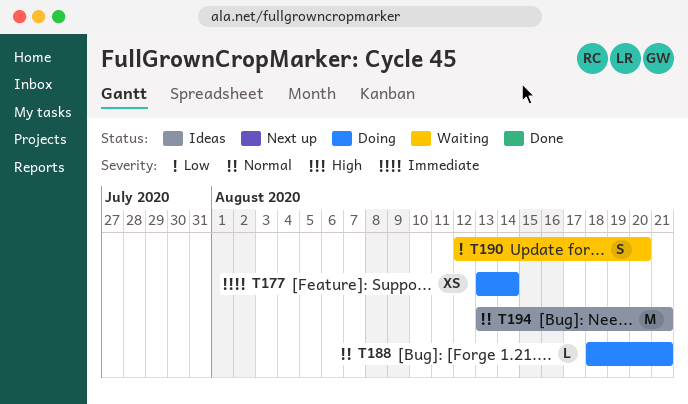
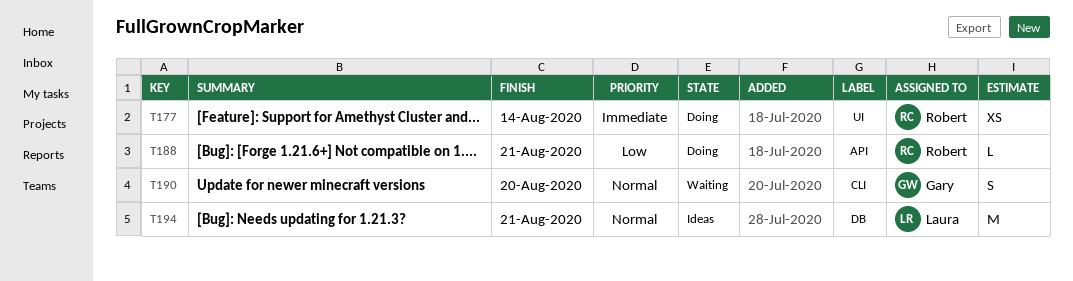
T188, priority: Normal -> Low
T190, priority: Low -> Normal

